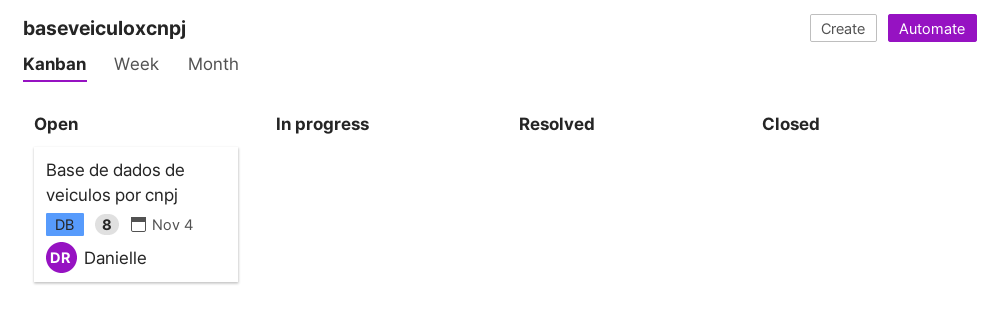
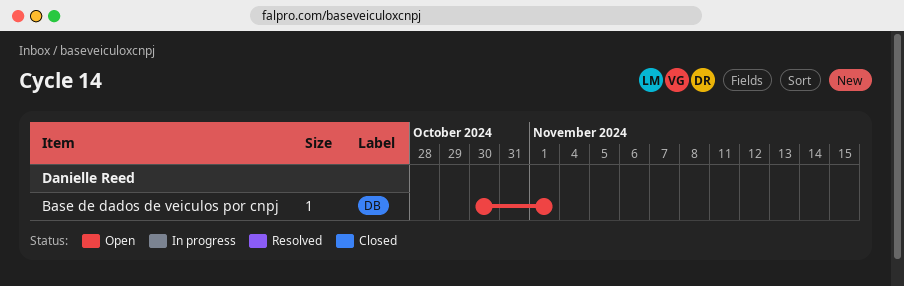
Base de dados de veiculos por cnpj, estimate: 8 -> 1
Base de dados de veiculos por cnpj, due: Nov 4 -> Nov 1

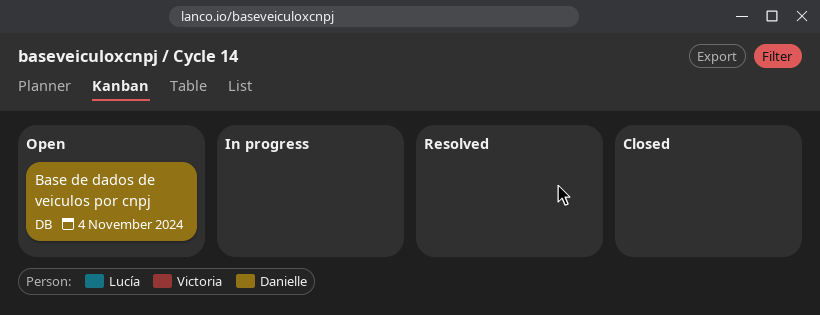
Base de dados de veiculos por cnpj, due: Nov 1 -> Nov 4

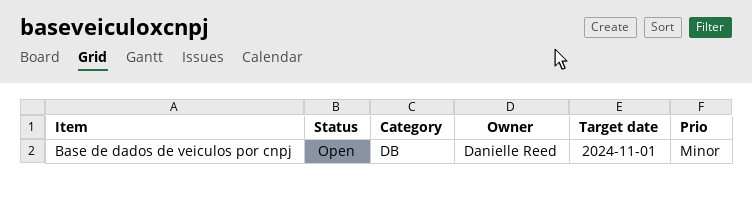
Base de dados de veiculos por cnpj, due: Nov 4 -> Nov 1

